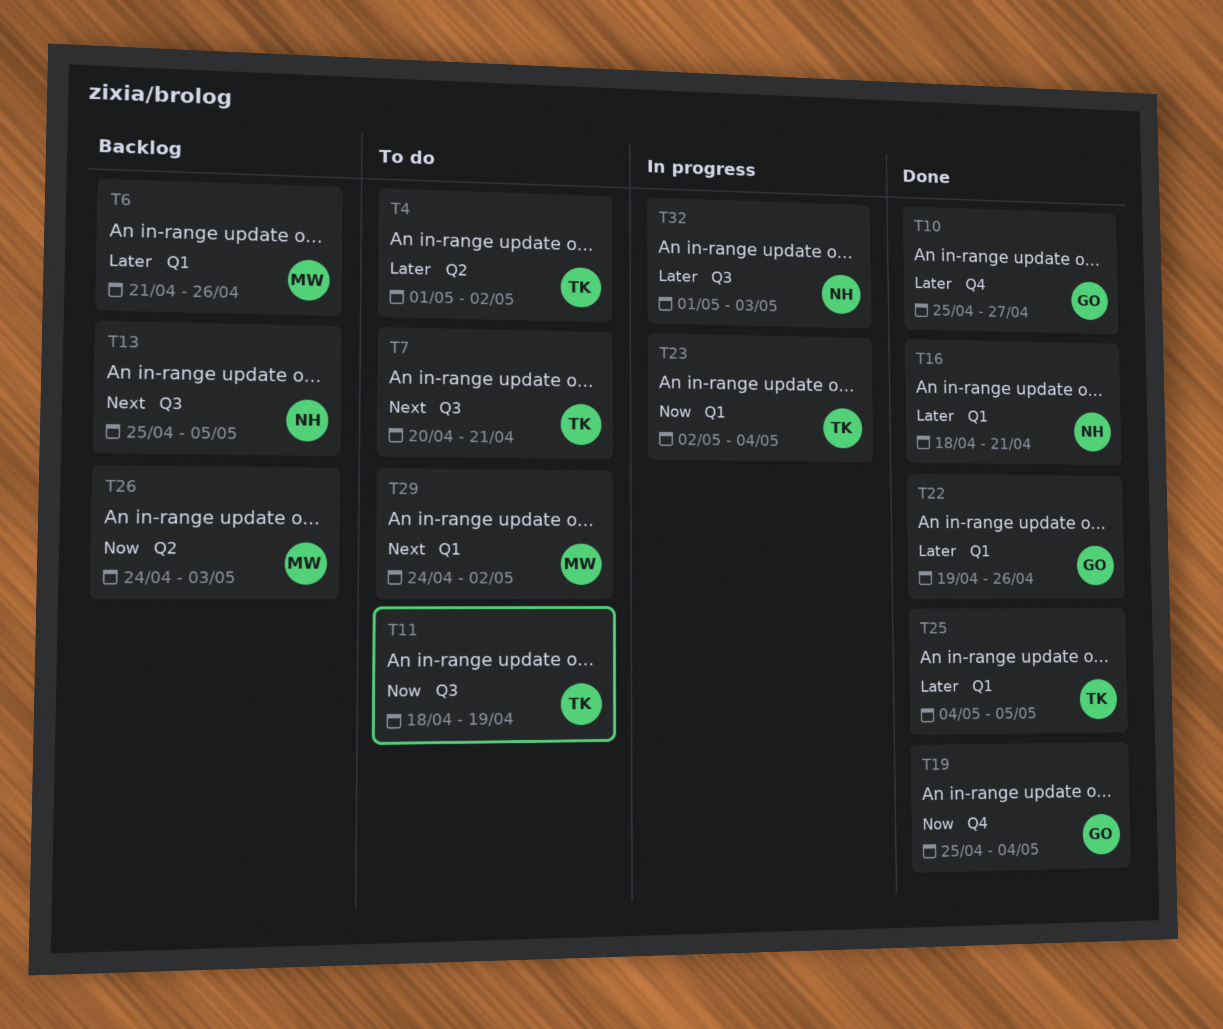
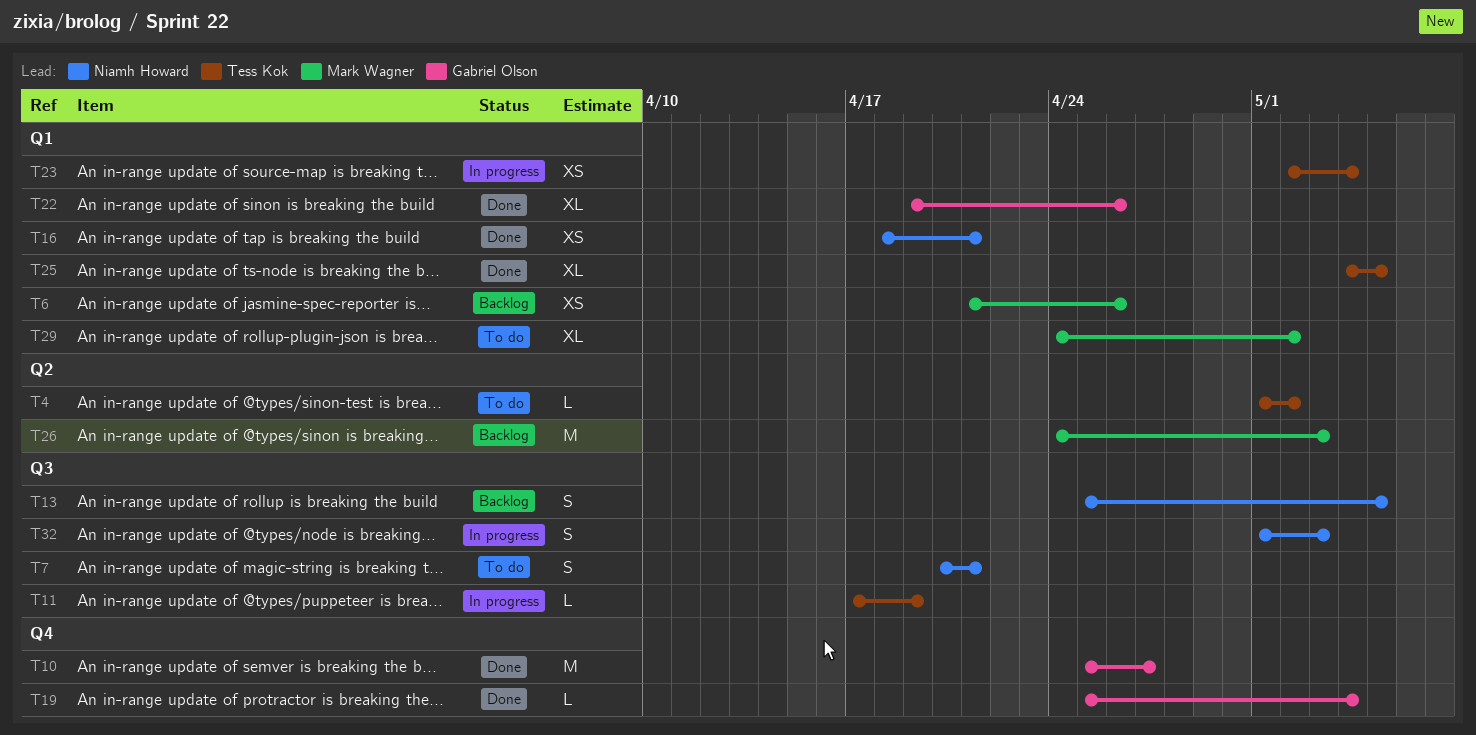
T7, owner: Tess Kok -> Niamh Howard
T11, status: To do -> In progress
T11, start: Apr 18 -> Apr 17

